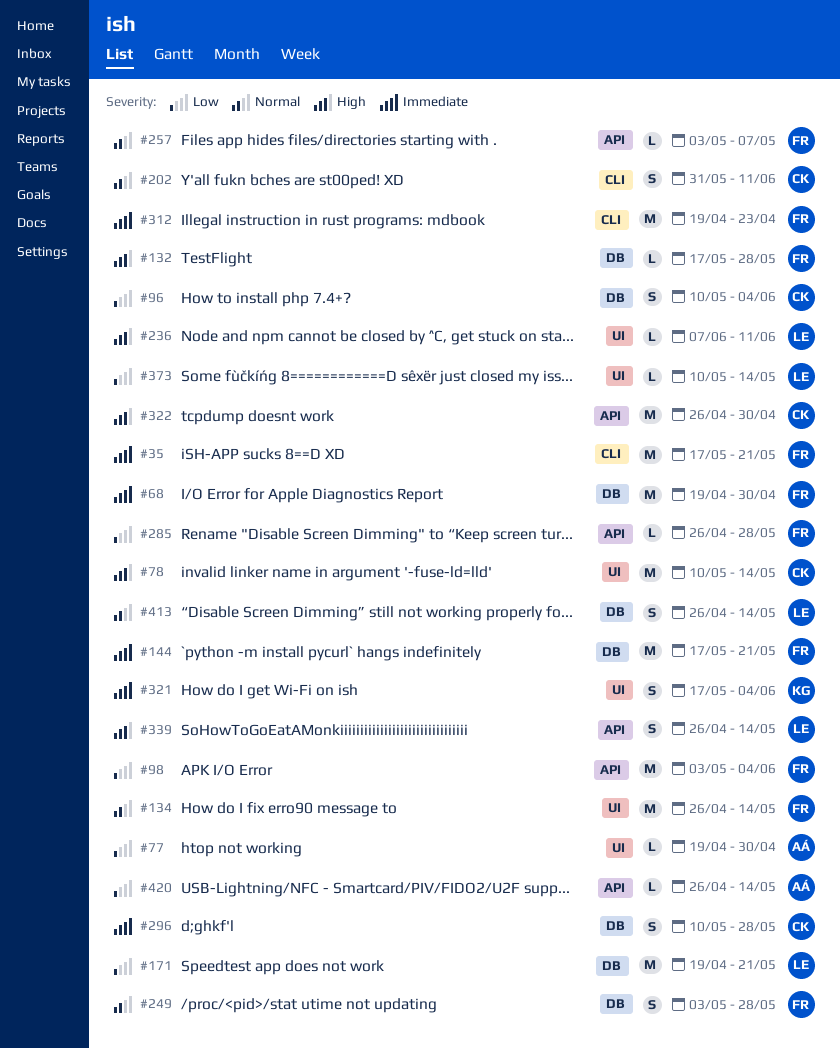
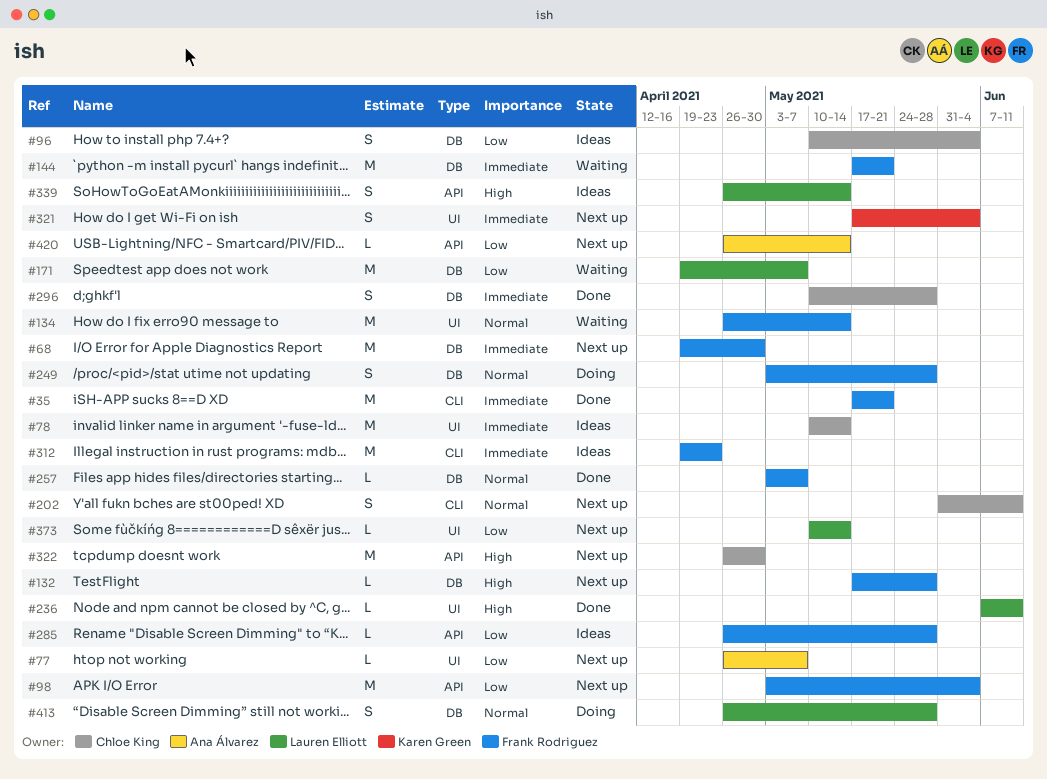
#77, start: Apr 19 -> Apr 26
#77, due: Apr 30 -> May 7
#78, priority: High -> Immediate
#171, due: May 21 -> May 7
#257, label: API -> DB
#413, due: May 14 -> May 28

